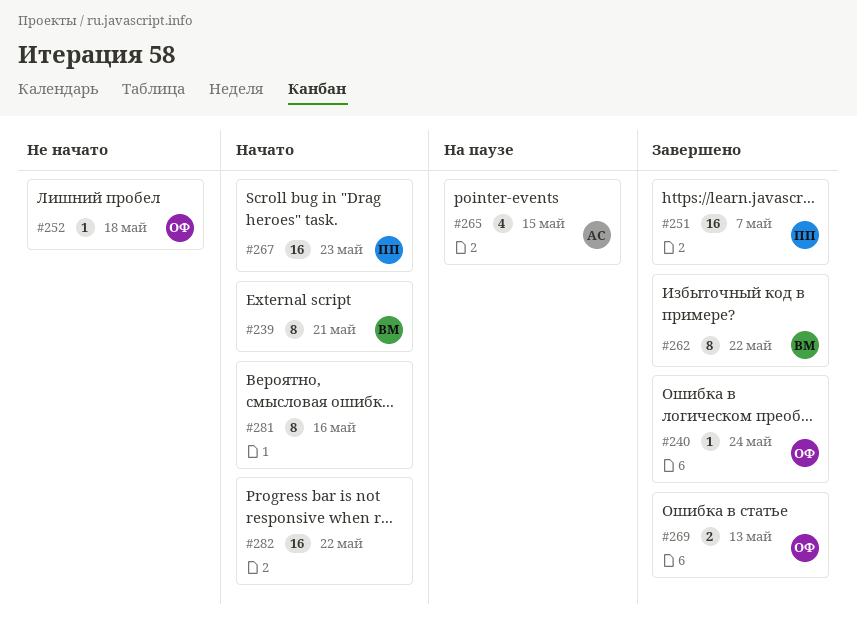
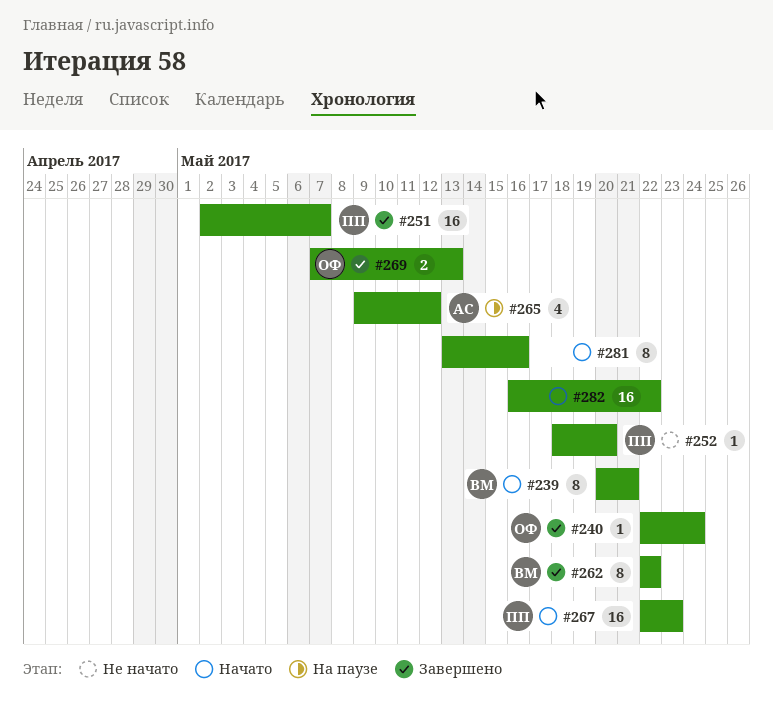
#252, owner: ОФ -> ПП
#252, due: May 18 -> May 20
#265, due: May 15 -> May 12

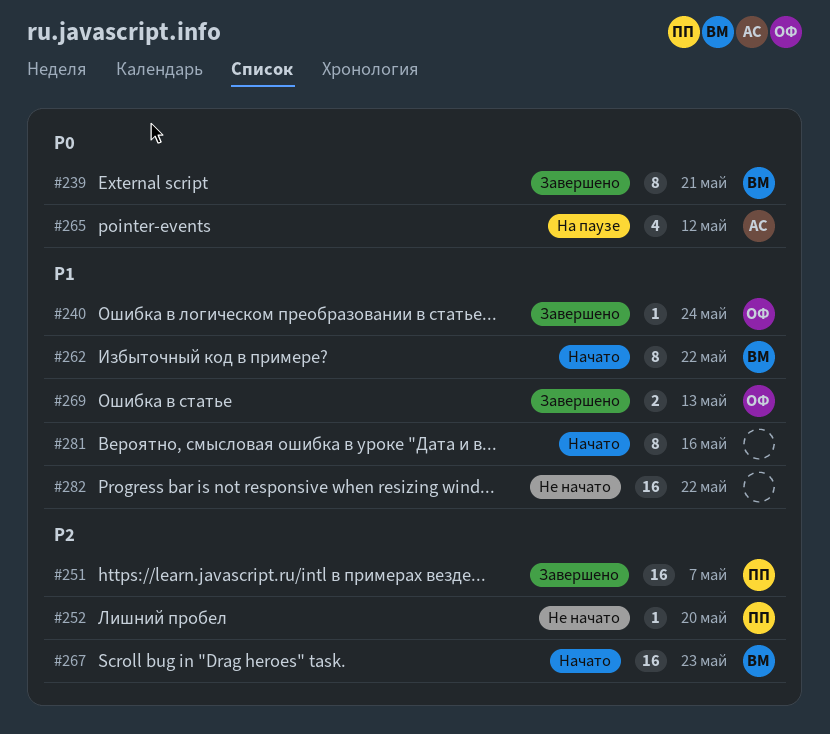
#239, status: Начато -> Завершено
#262, status: Завершено -> Начато
#267, owner: ПП -> ВМ
#282, status: Начато -> Не начато

